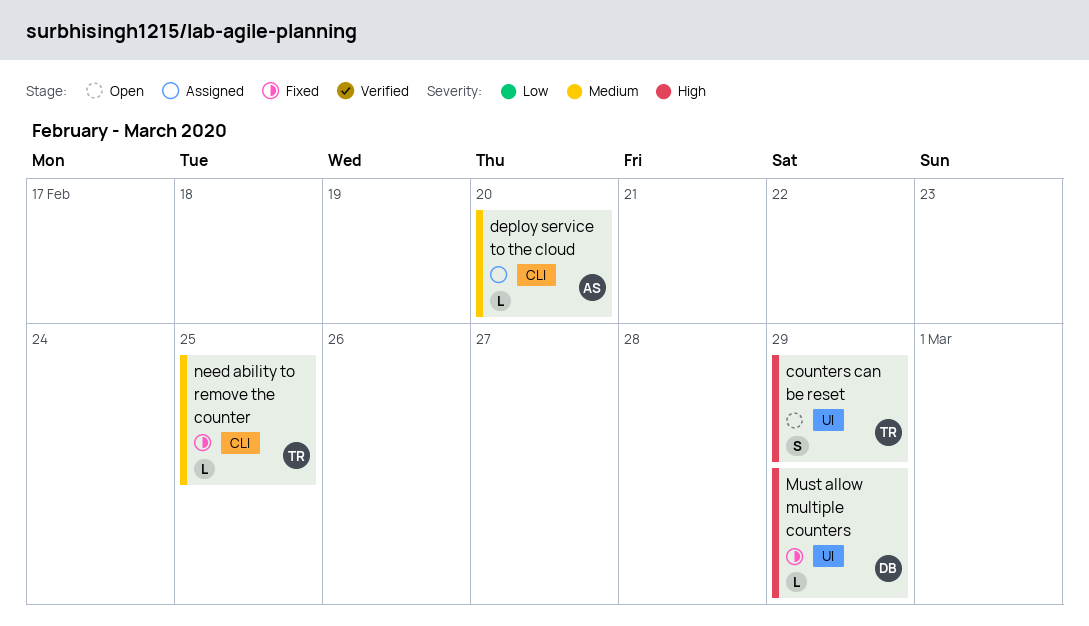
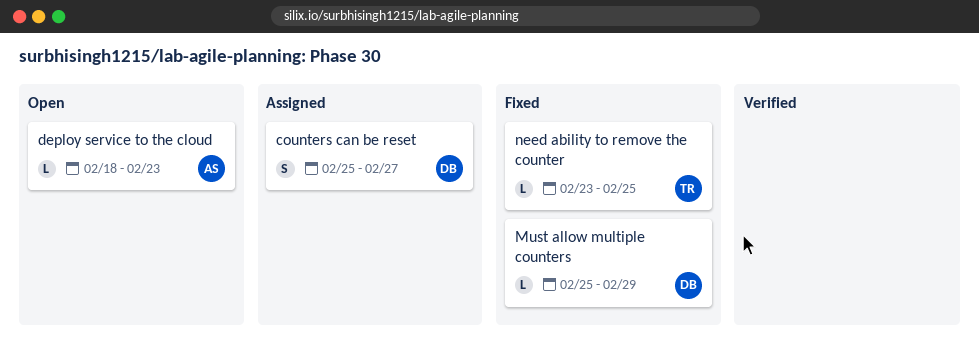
counters can be reset, status: Open -> Assigned
counters can be reset, owner: TR -> DB
counters can be reset, due: Feb 29 -> Feb 27
deploy service to the cloud, status: Assigned -> Open
deploy service to the cloud, due: Feb 20 -> Feb 23

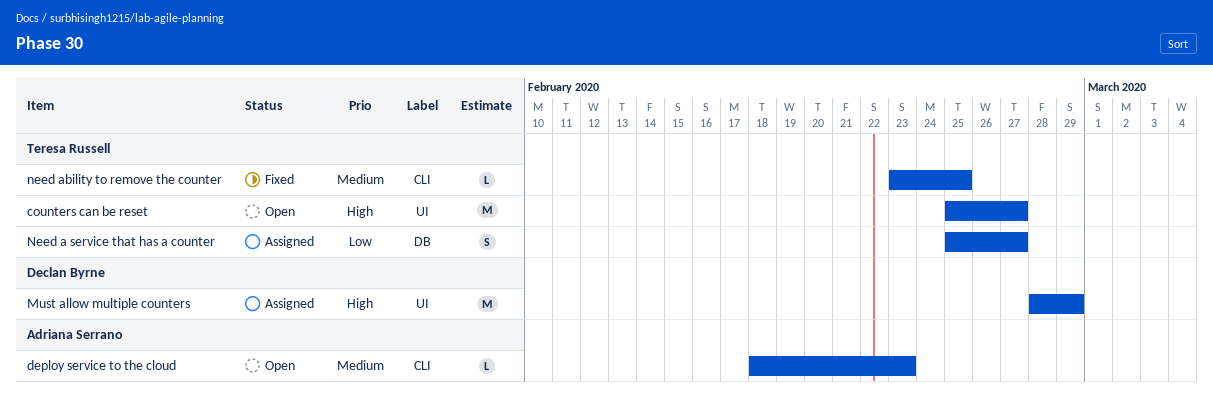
counters can be reset, status: Assigned -> Open
counters can be reset, owner: Declan Byrne -> Teresa Russell
counters can be reset, estimate: S -> M
Must allow multiple counters, status: Fixed -> Assigned
Must allow multiple counters, estimate: L -> M
Must allow multiple counters, start: Feb 25 -> Feb 28
Need a service that has a counter: none -> present

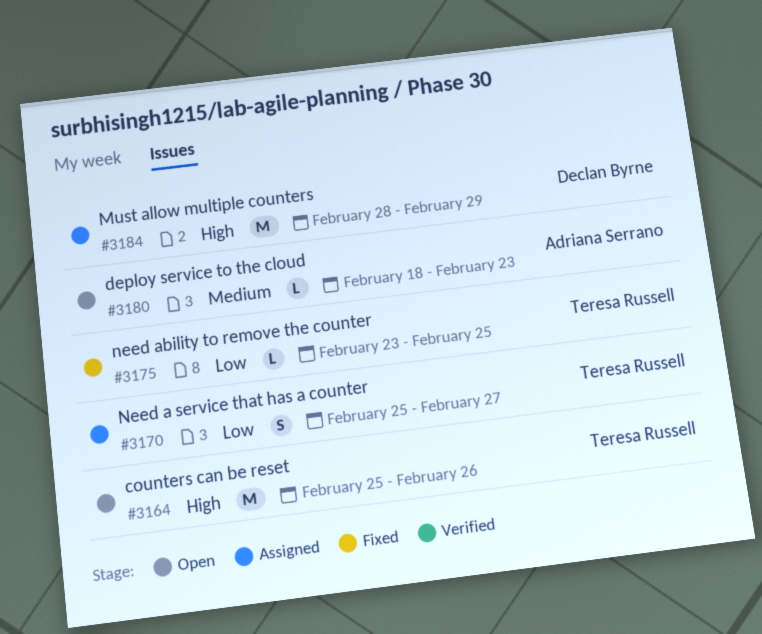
counters can be reset, due: Feb 27 -> Feb 26
need ability to remove the counter, priority: Medium -> Low

